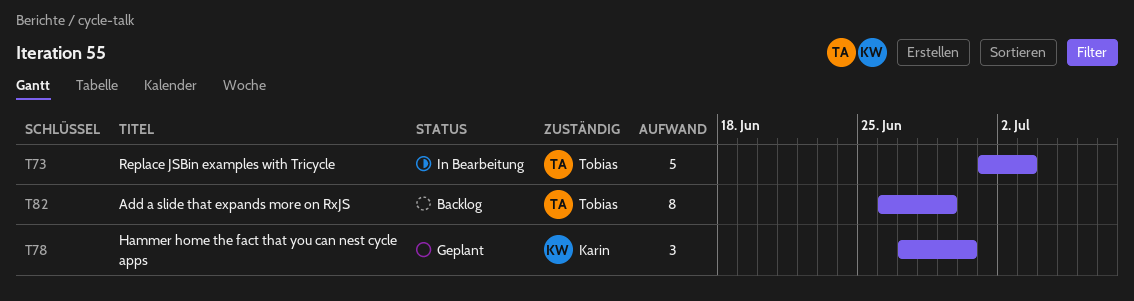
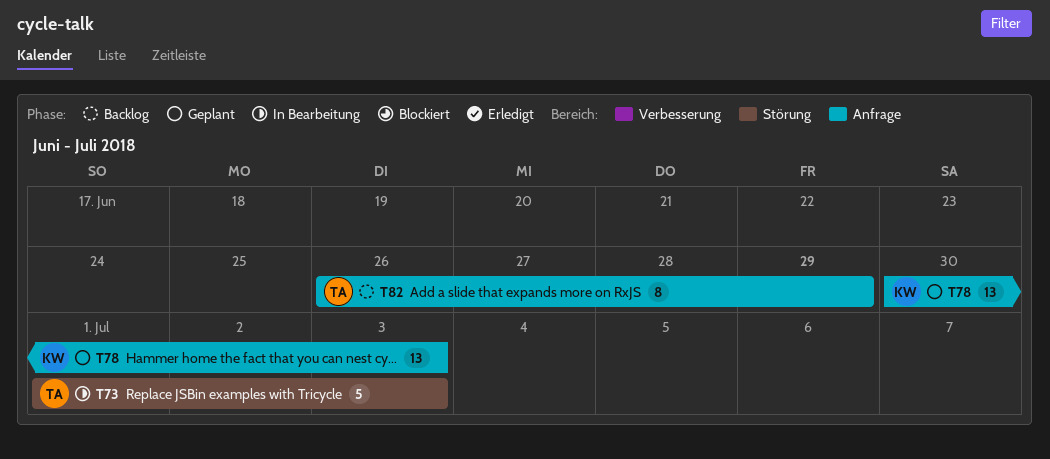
T78, estimate: 3 -> 13
T78, start: Jun 27 -> Jun 30
T78, due: Jun 30 -> Jul 3

